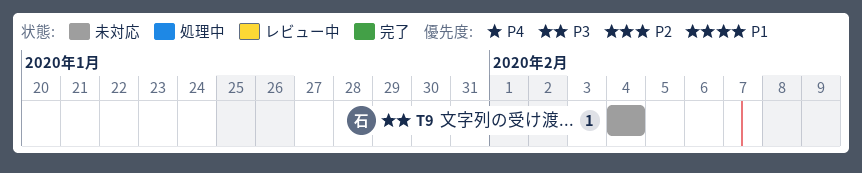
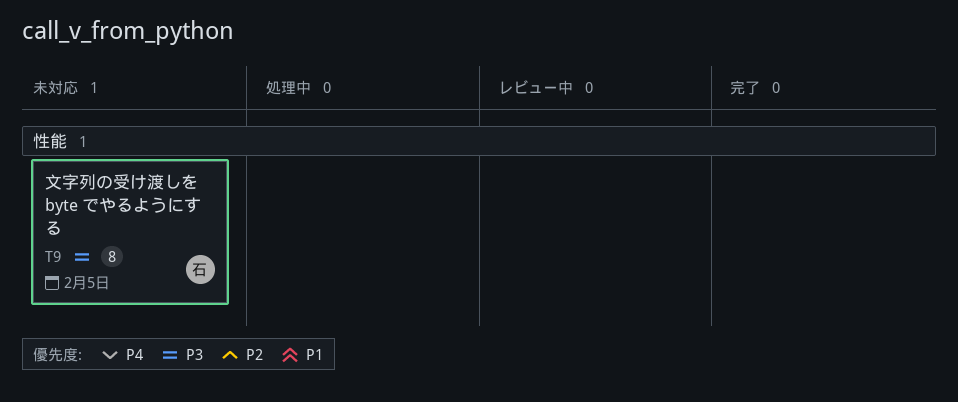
T9, estimate: 1 -> 8
T9, due: Feb 4 -> Feb 5

